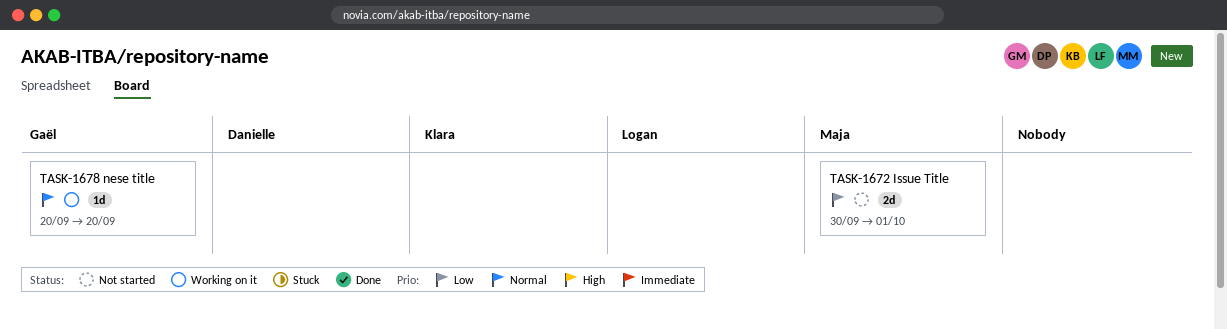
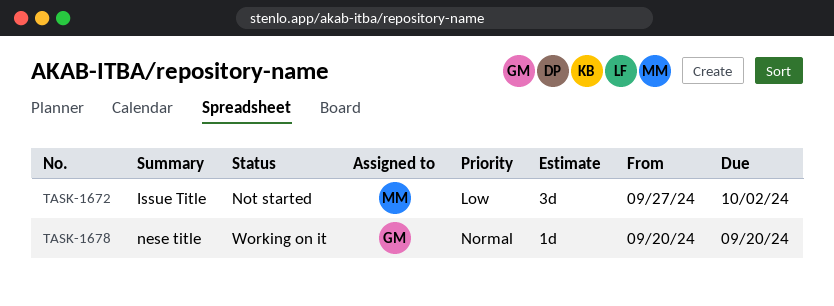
TASK-1672, estimate: 2d -> 3d
TASK-1672, start: Sep 30 -> Sep 27
TASK-1672, due: Oct 1 -> Oct 2

